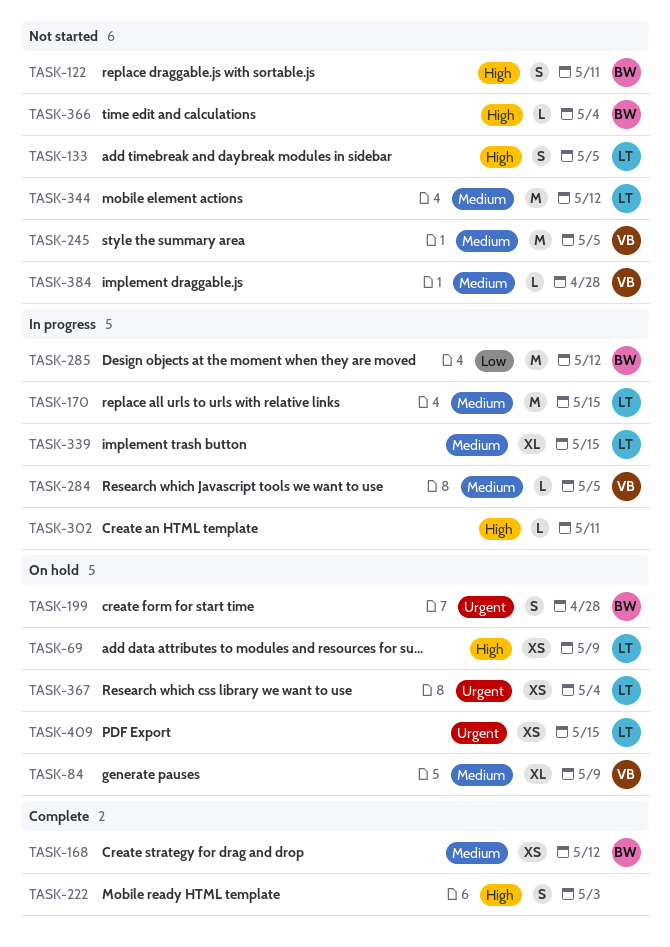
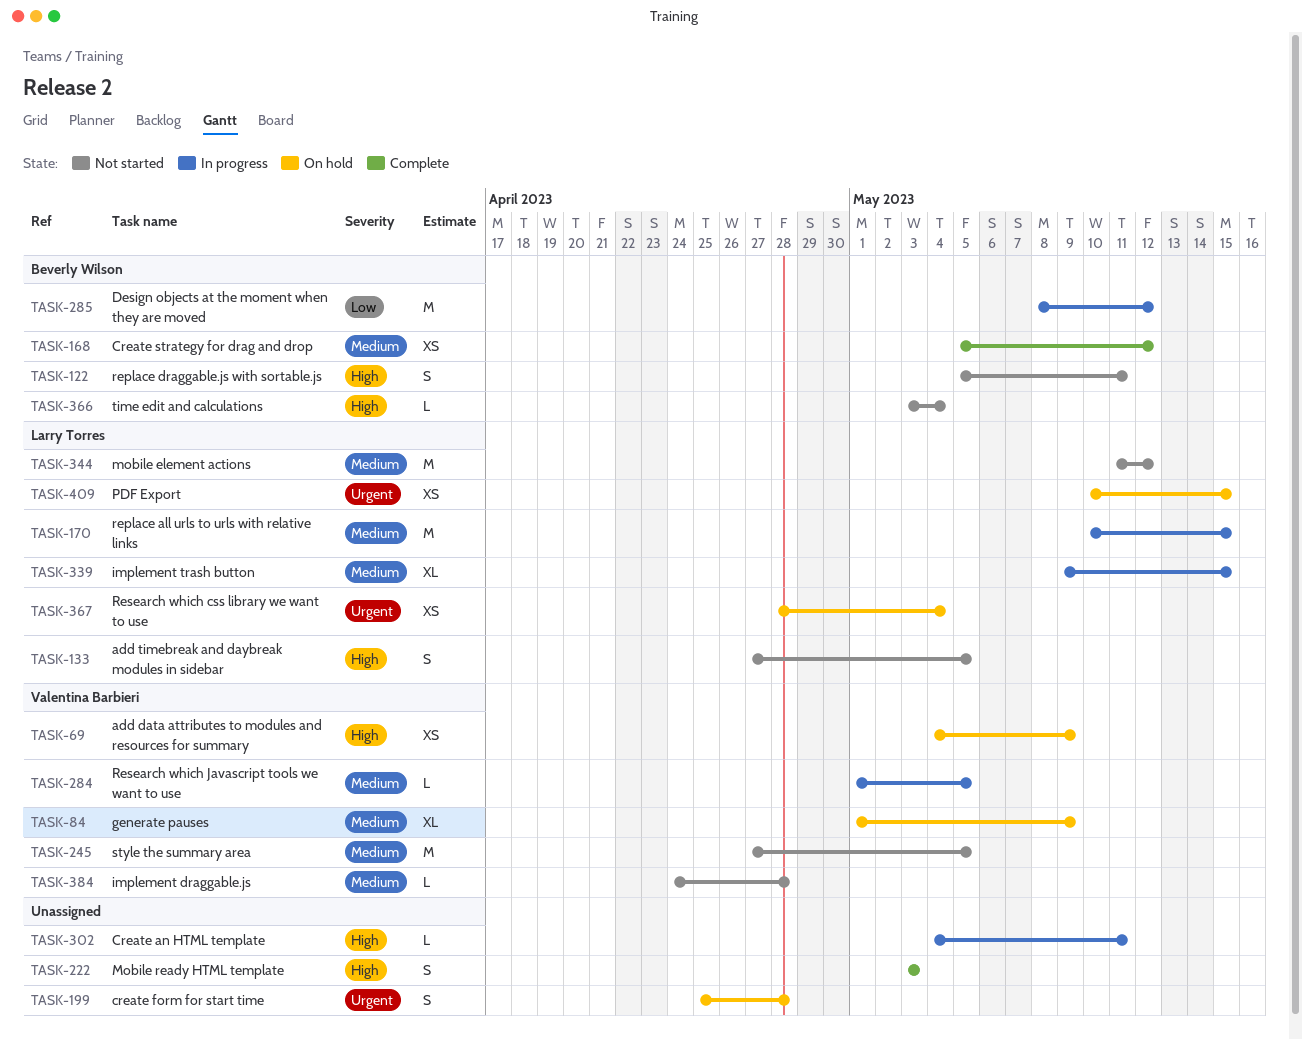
TASK-69, owner: Larry Torres -> Valentina Barbieri
TASK-199, owner: Beverly Wilson -> none

